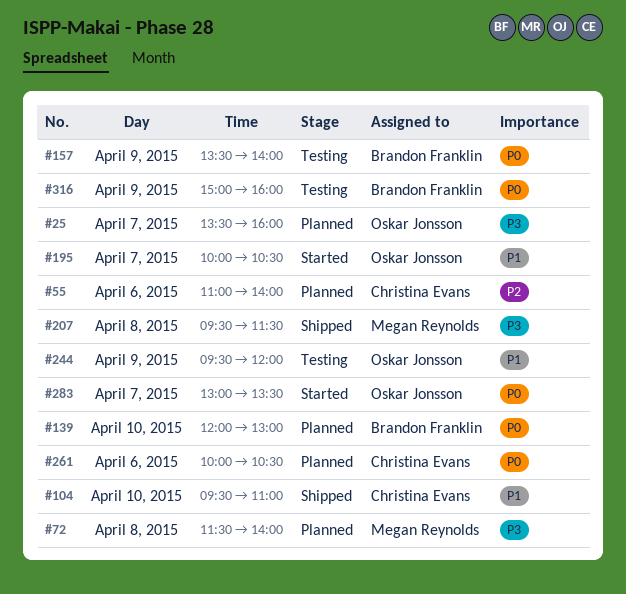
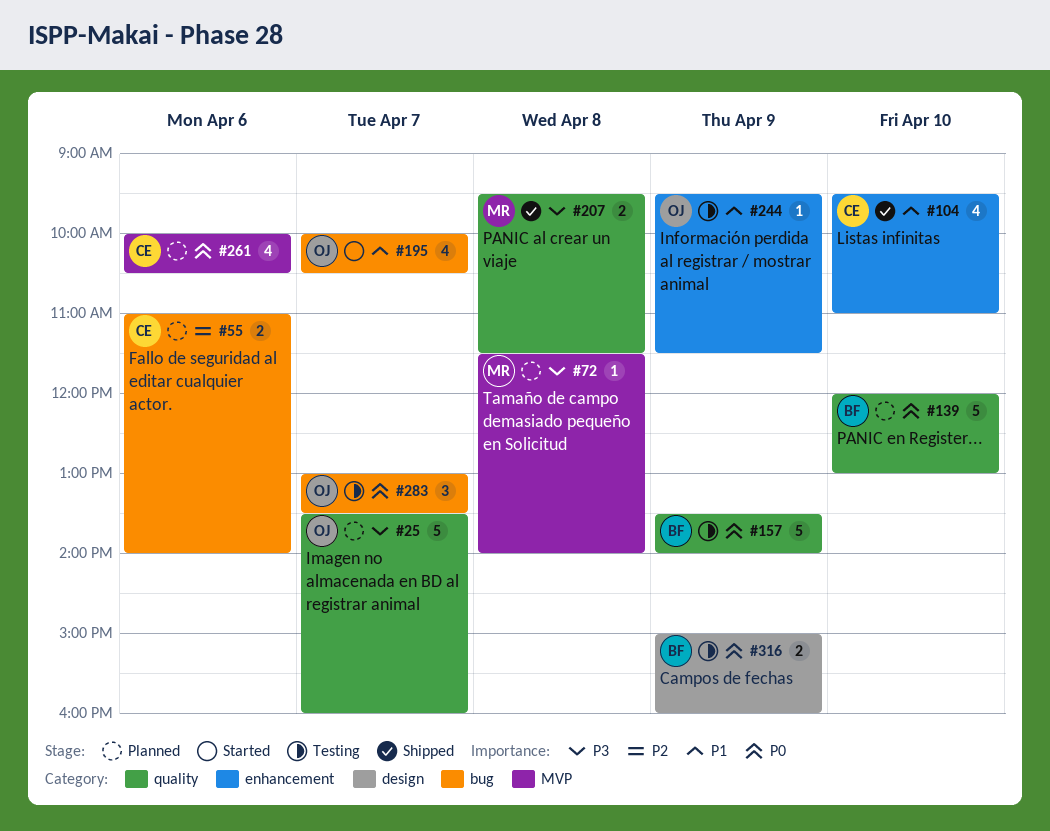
#244, ends: 12:00 -> 11:30
#283, status: Started -> Testing

